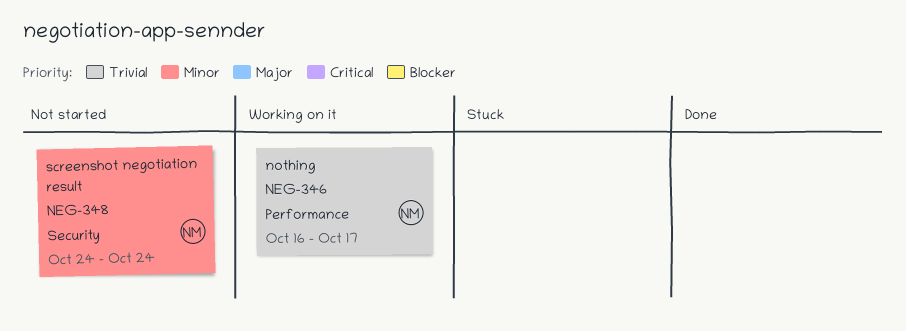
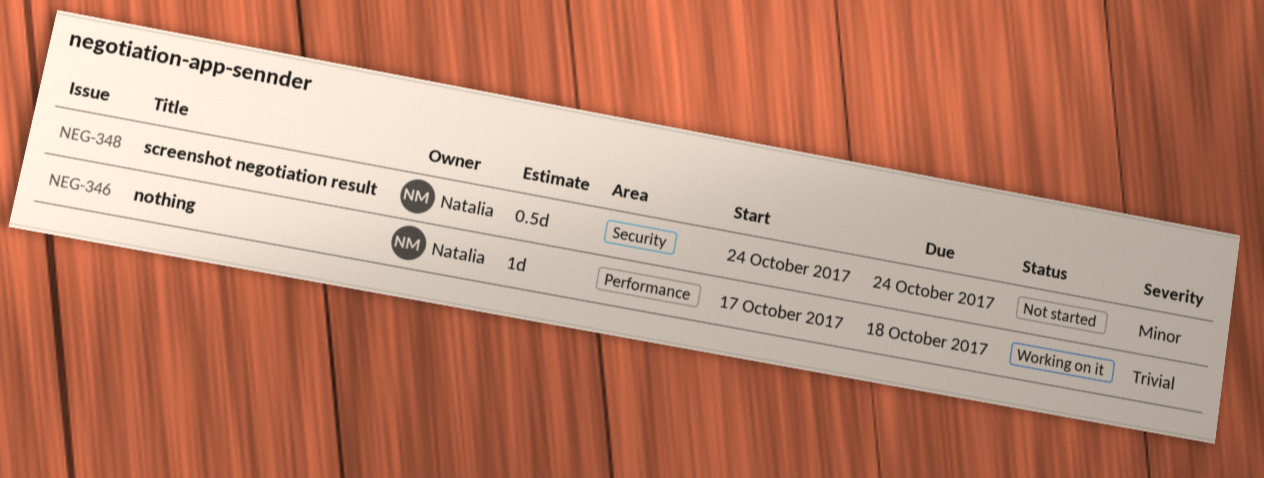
NEG-346, start: Oct 16 -> Oct 17
NEG-346, due: Oct 17 -> Oct 18

